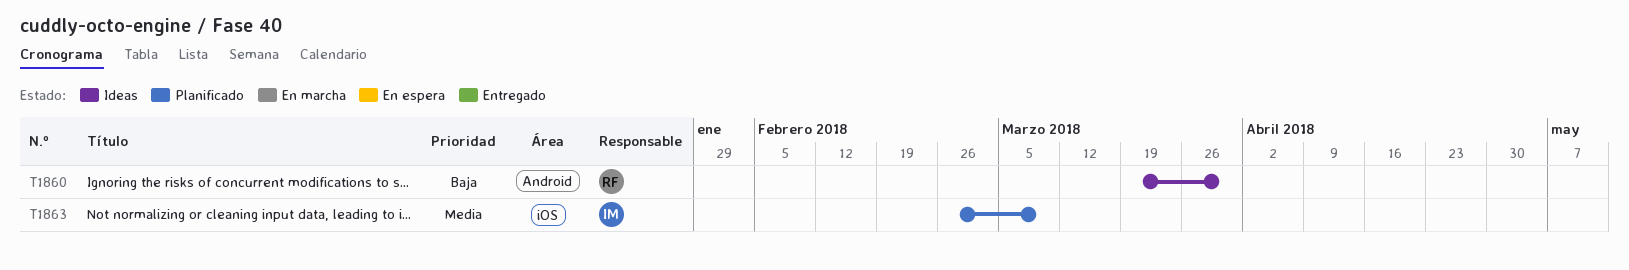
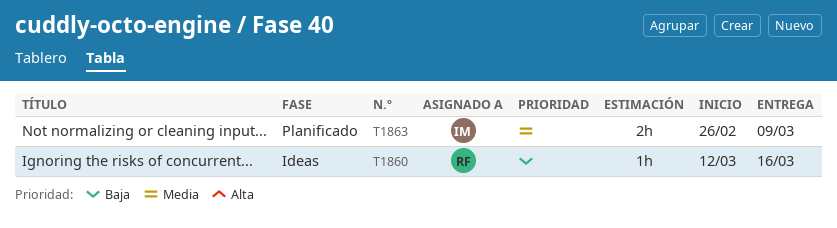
T1860, start: Mar 19 -> Mar 12
T1860, due: Mar 30 -> Mar 16

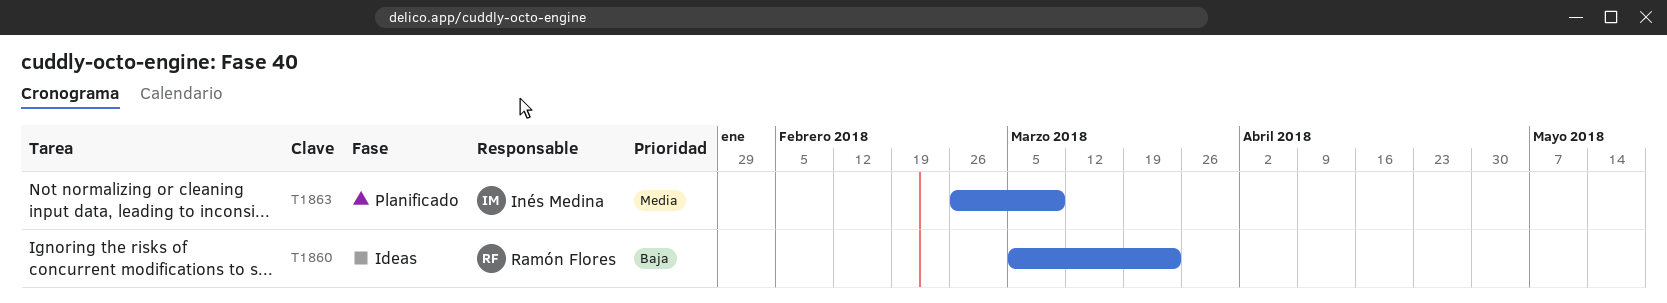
T1860, start: Mar 12 -> Mar 5
T1860, due: Mar 16 -> Mar 23

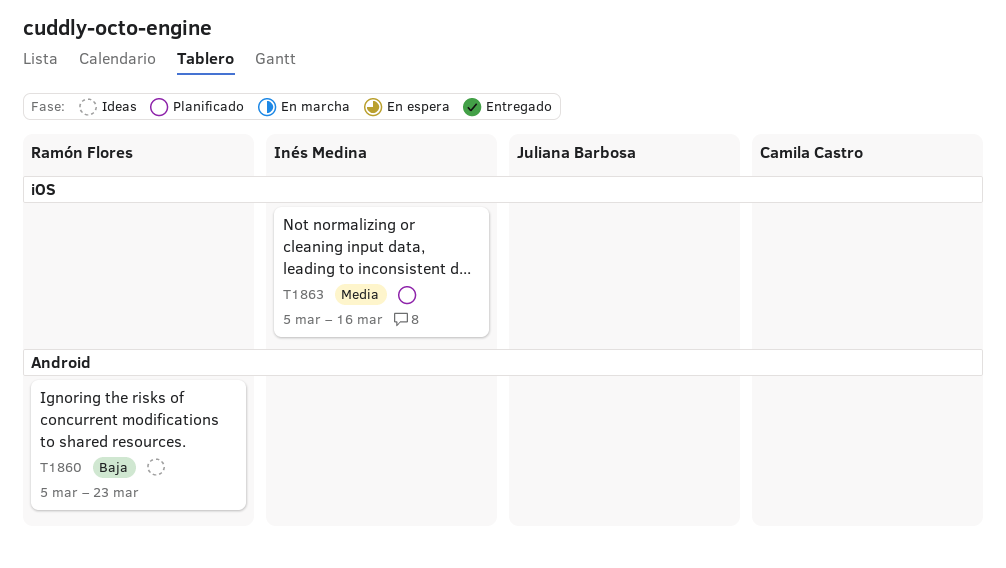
T1863, start: Feb 26 -> Mar 5
T1863, due: Mar 9 -> Mar 16

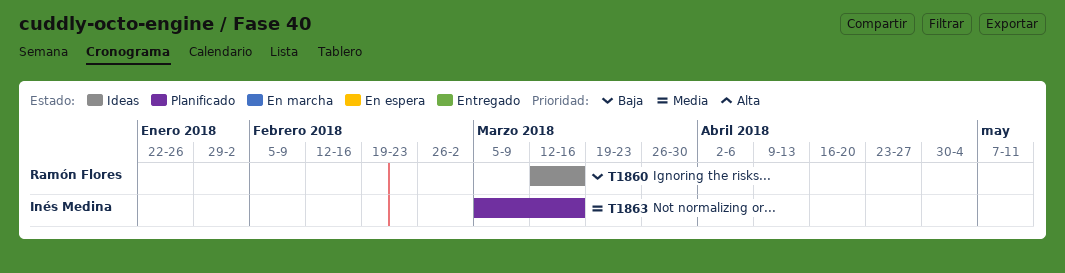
T1860, start: Mar 5 -> Mar 12
T1860, due: Mar 23 -> Mar 16

